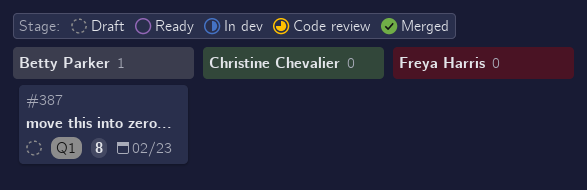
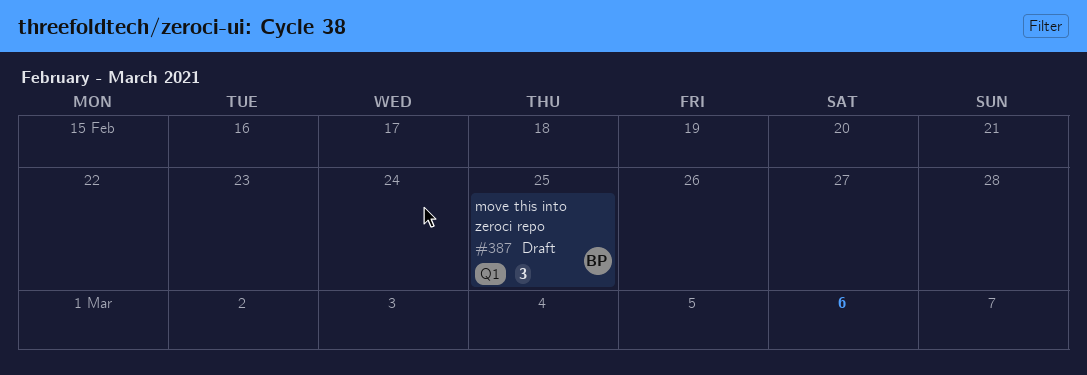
#387, estimate: 8 -> 3
#387, due: Feb 23 -> Feb 25

